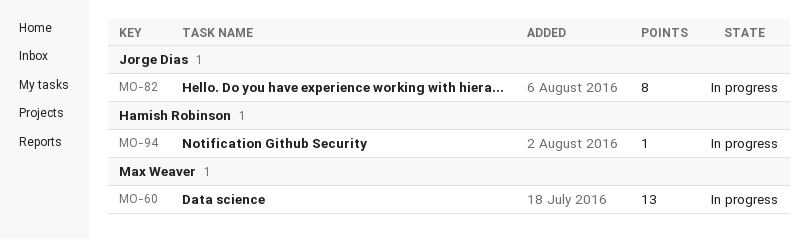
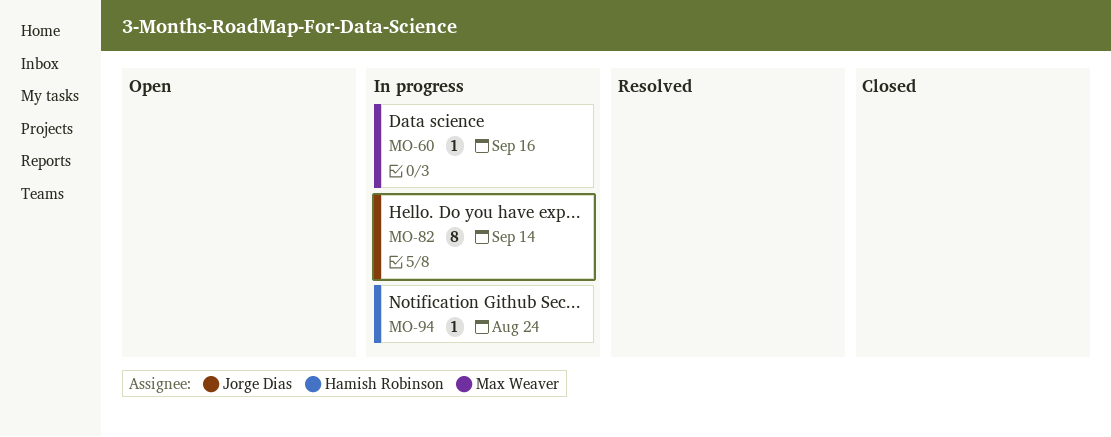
MO-60, estimate: 13 -> 1

